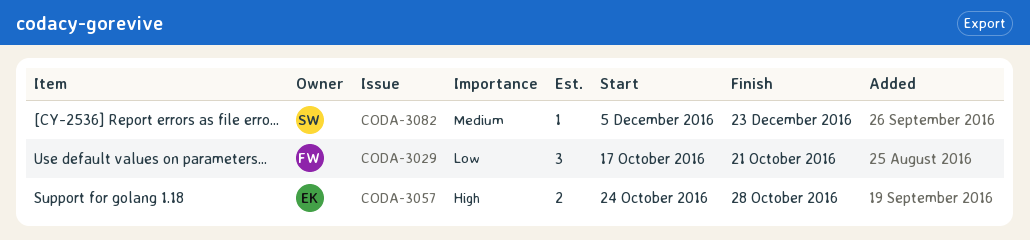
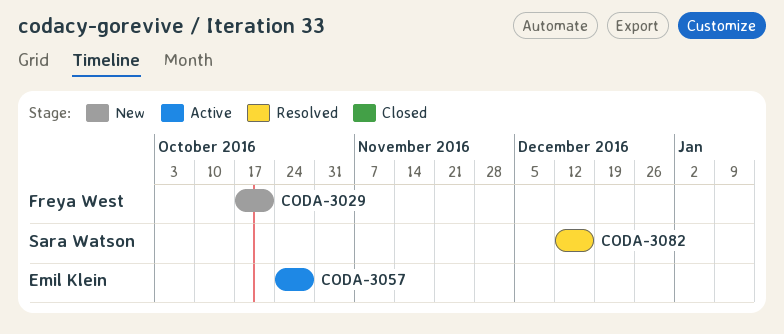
CODA-3082, start: Dec 5 -> Dec 12
CODA-3082, due: Dec 23 -> Dec 16

